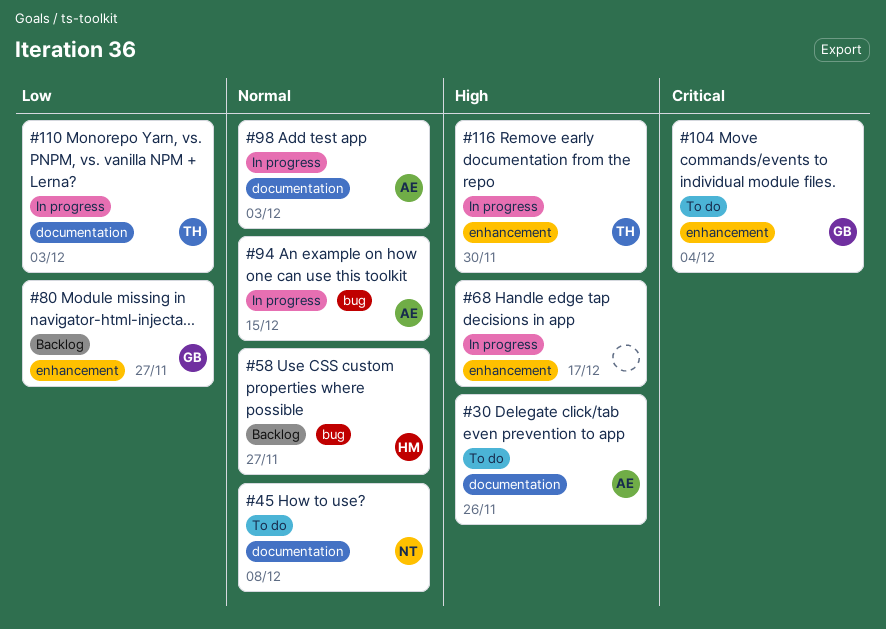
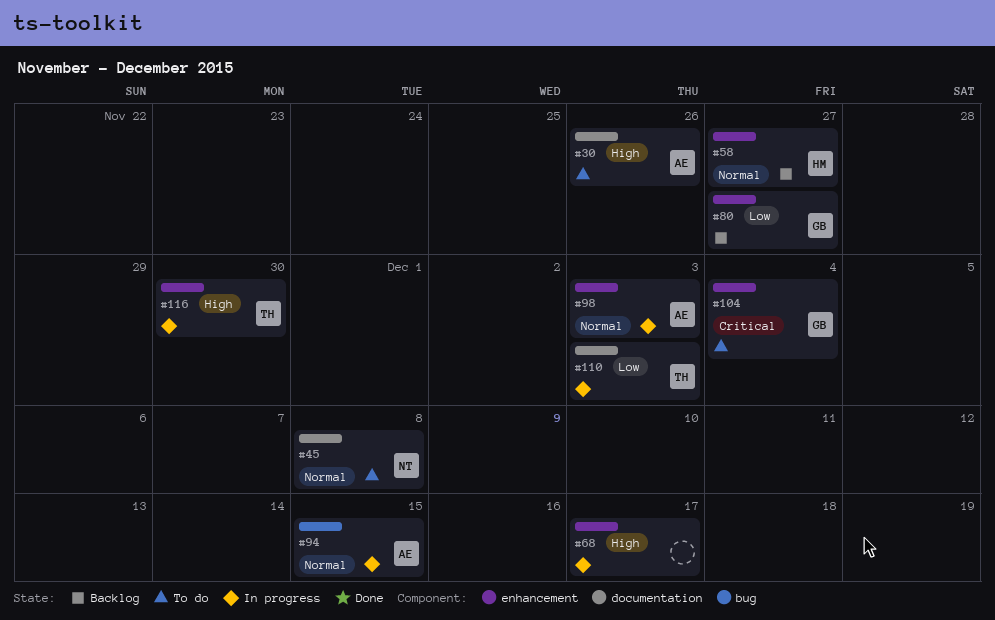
#58, label: bug -> enhancement
#98, label: documentation -> enhancement

